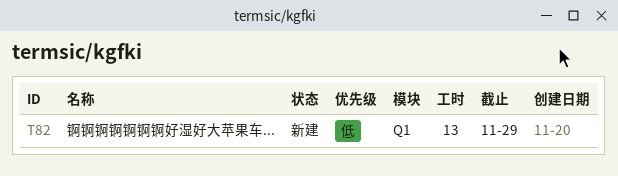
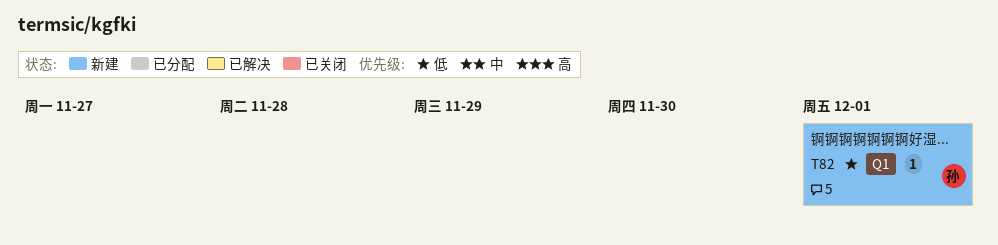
T82, estimate: 13 -> 1
T82, due: Nov 29 -> Dec 1

